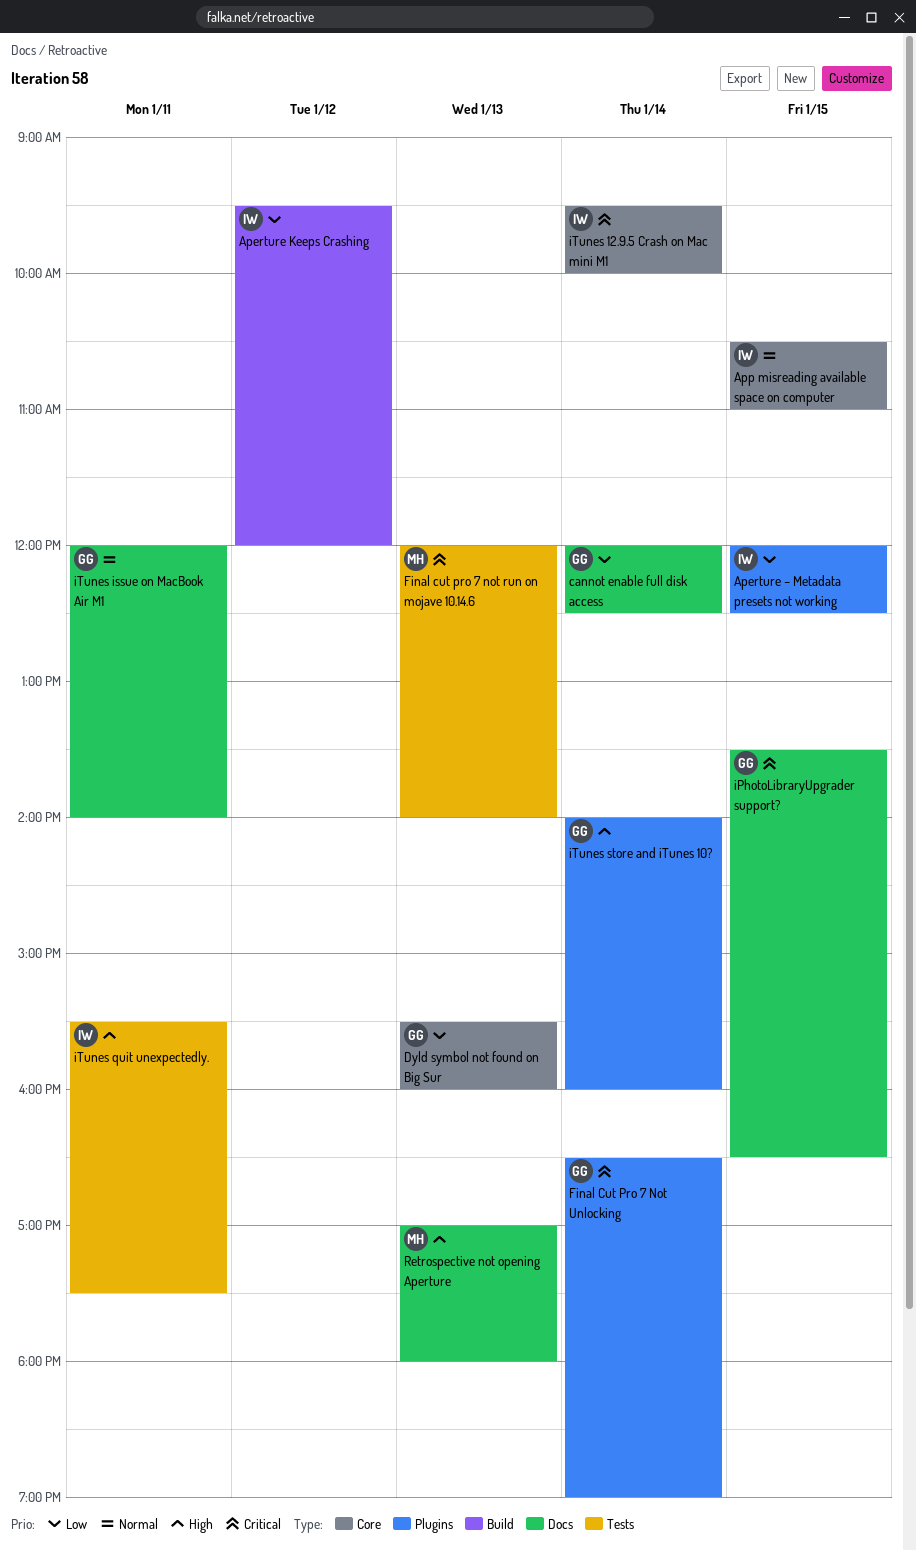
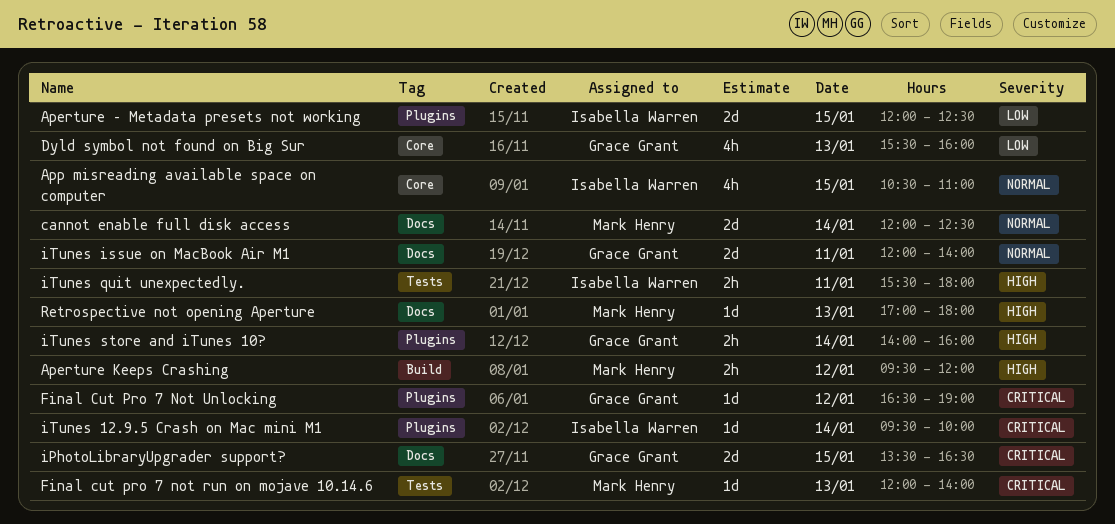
Aperture Keeps Crashing, owner: Isabella Warren -> Mark Henry
Aperture Keeps Crashing, priority: Low -> High
cannot enable full disk access, owner: Grace Grant -> Mark Henry
cannot enable full disk access, priority: Low -> Normal
Final Cut Pro 7 Not Unlocking, day: Jan 14 -> Jan 12
iTunes 12.9.5 Crash on Mac mini M1, label: Core -> Plugins
iTunes quit unexpectedly., ends: 17:30 -> 18:00

